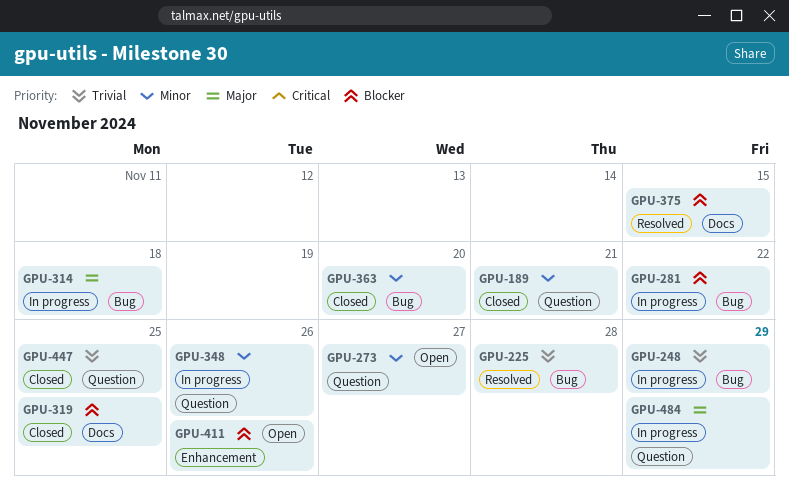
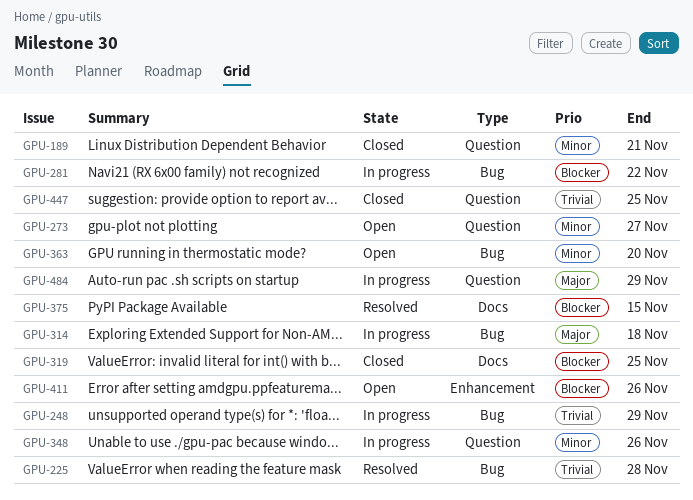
GPU-363, status: Closed -> Open

